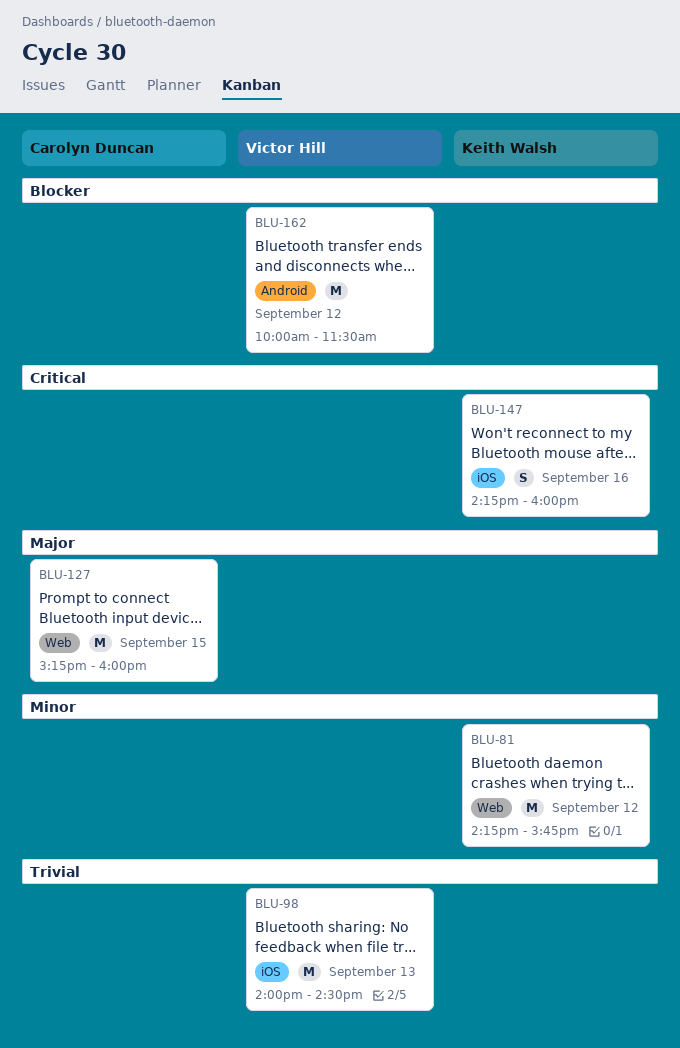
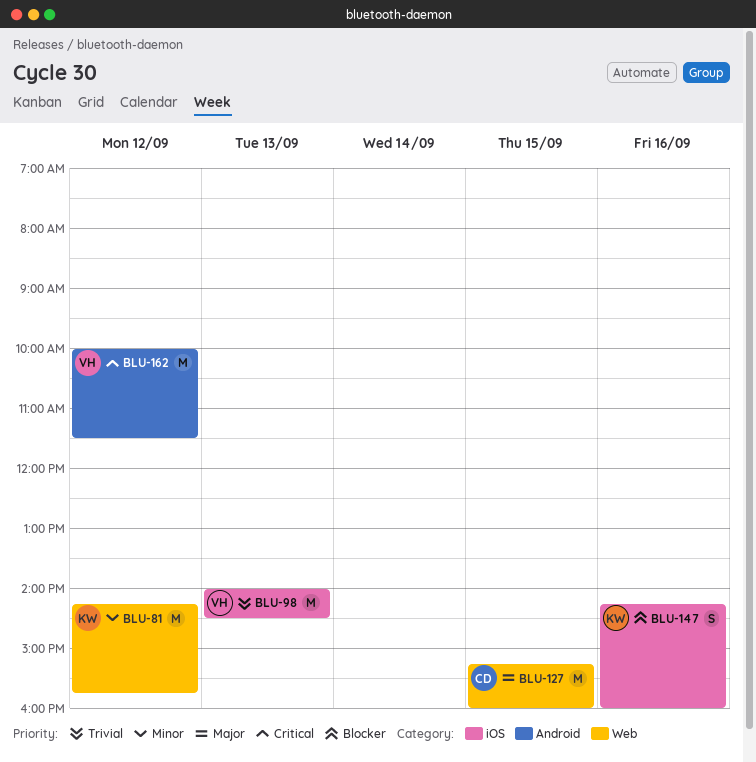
BLU-147, priority: Critical -> Blocker
BLU-162, priority: Blocker -> Critical

